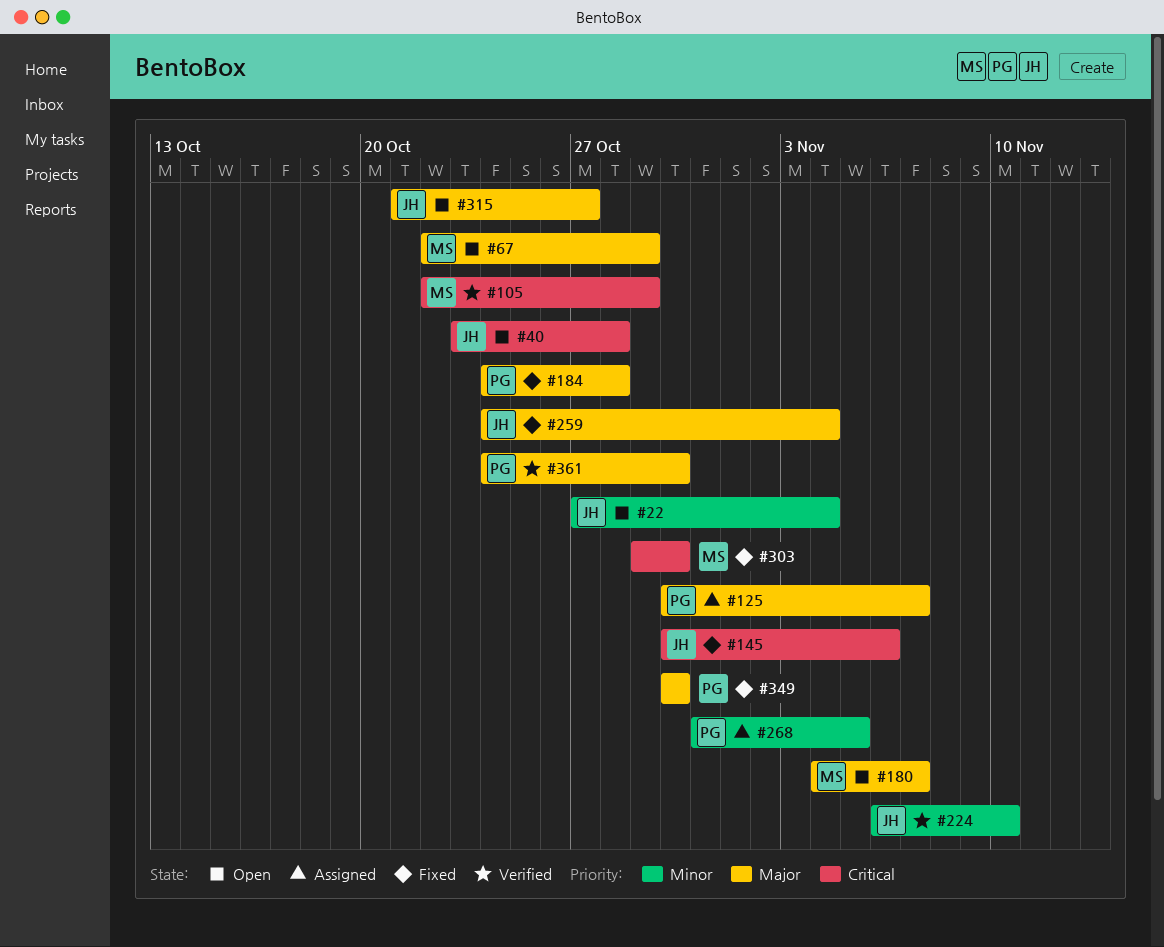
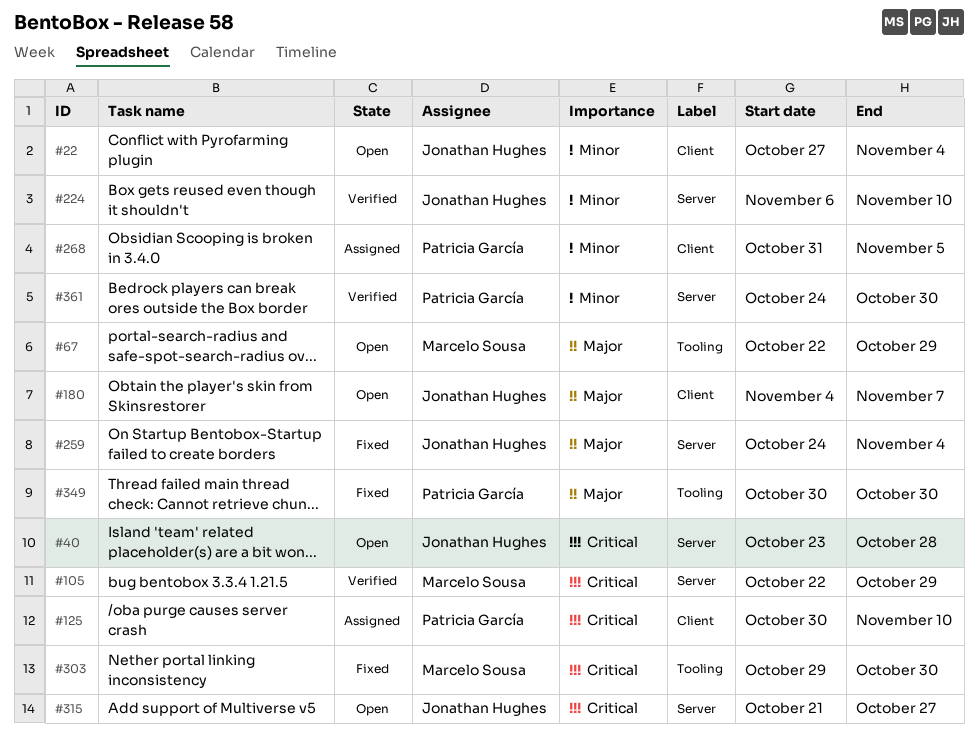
#125, priority: Major -> Critical
#125, due: Nov 7 -> Nov 10
#145: present -> none
#180, owner: Marcelo Sousa -> Jonathan Hughes
#184: present -> none
#315, priority: Major -> Critical
#361, priority: Major -> Minor

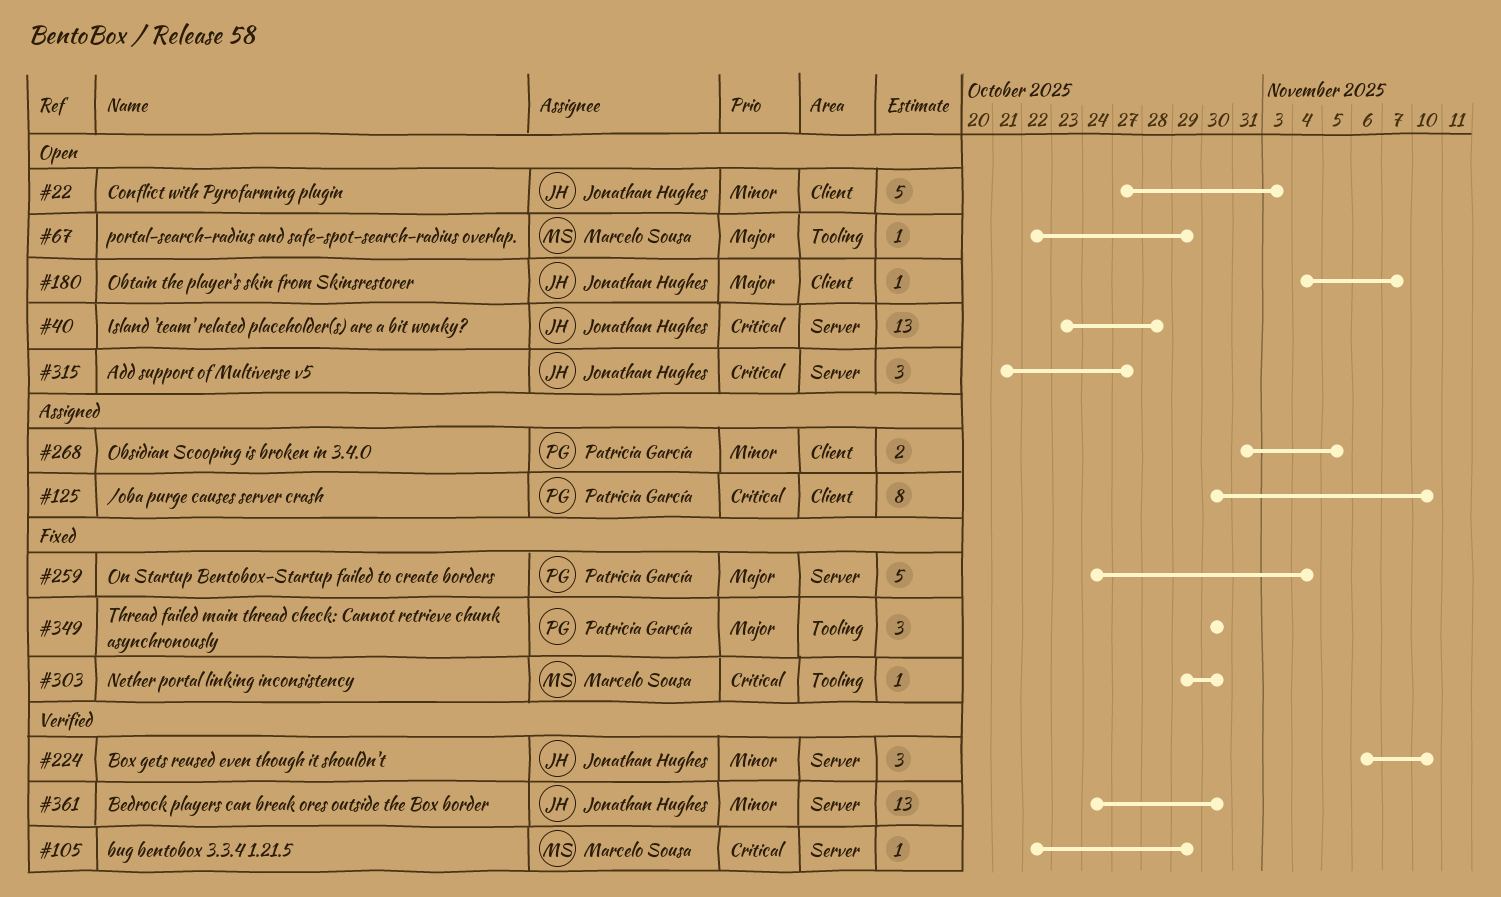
#22, due: Nov 4 -> Nov 3
#259, owner: Jonathan Hughes -> Patricia García
#361, owner: Patricia García -> Jonathan Hughes

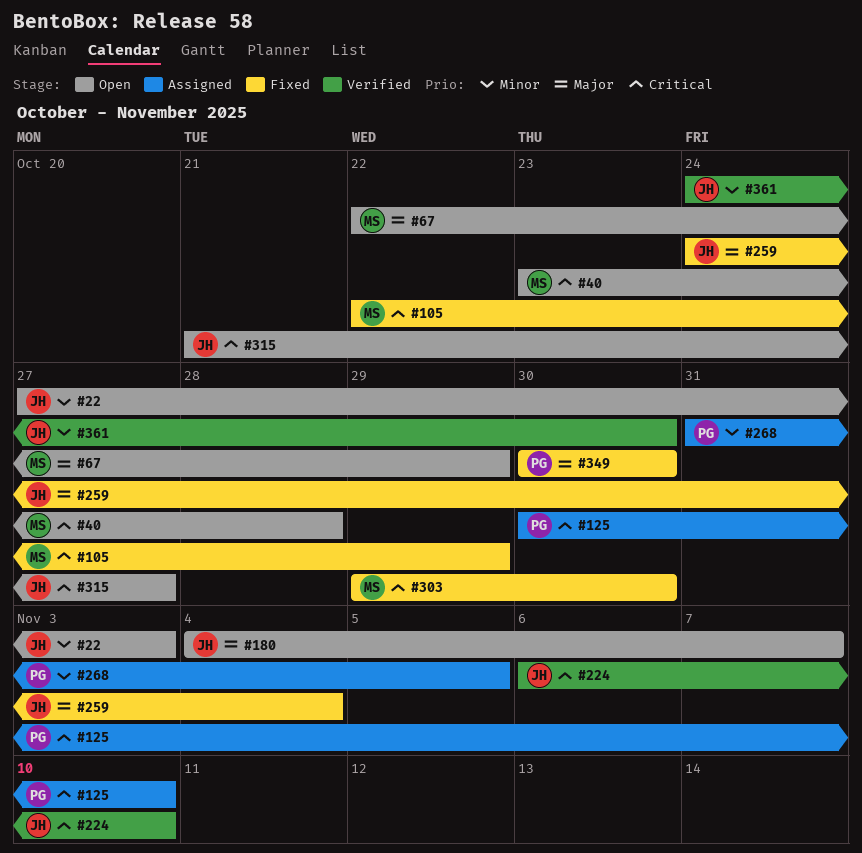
#40, owner: Jonathan Hughes -> Marcelo Sousa
#105, status: Verified -> Fixed
#224, priority: Minor -> Critical
#259, owner: Patricia García -> Jonathan Hughes

